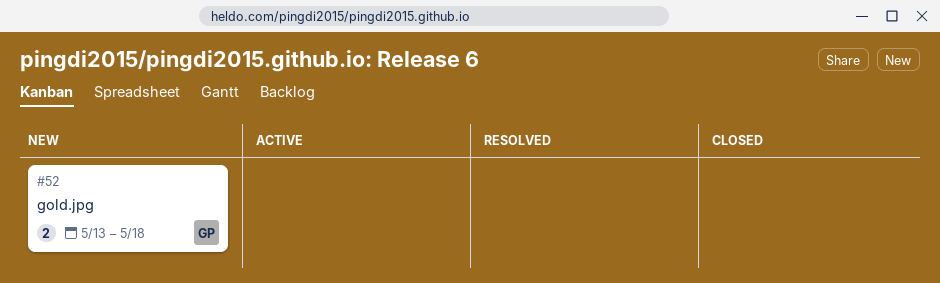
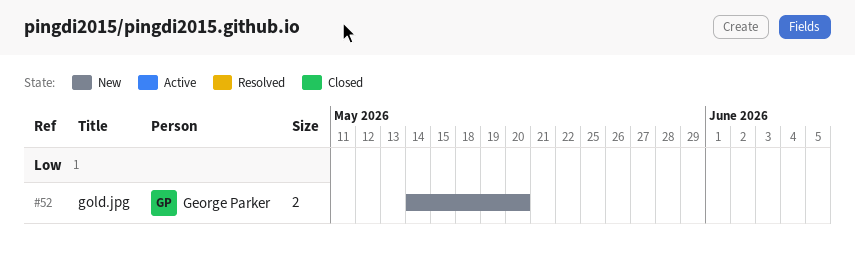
#52, start: May 13 -> May 14
#52, due: May 18 -> May 20

